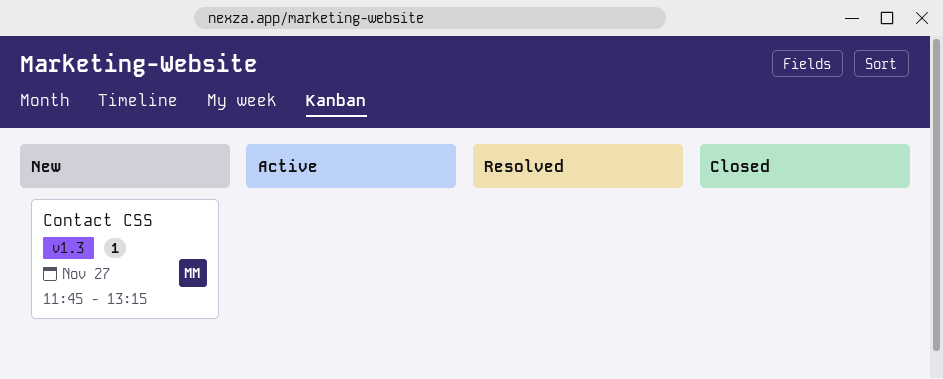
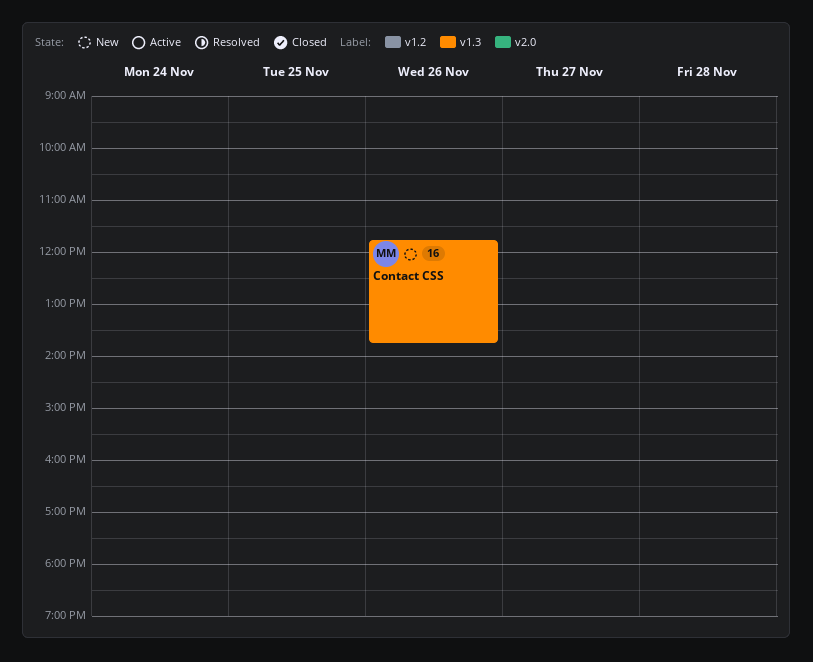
Contact CSS, estimate: 1 -> 16
Contact CSS, day: Nov 27 -> Nov 26
Contact CSS, ends: 13:15 -> 13:45

